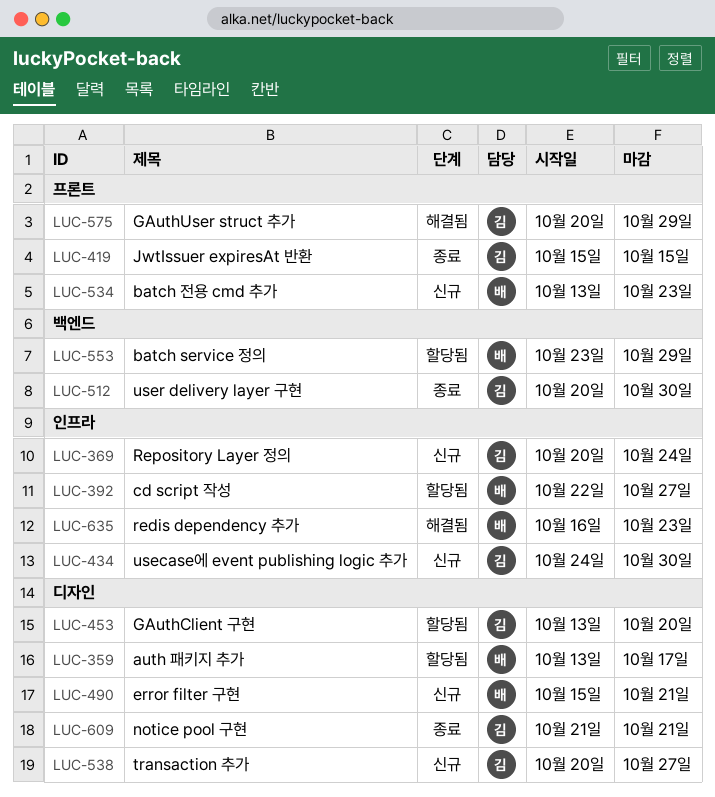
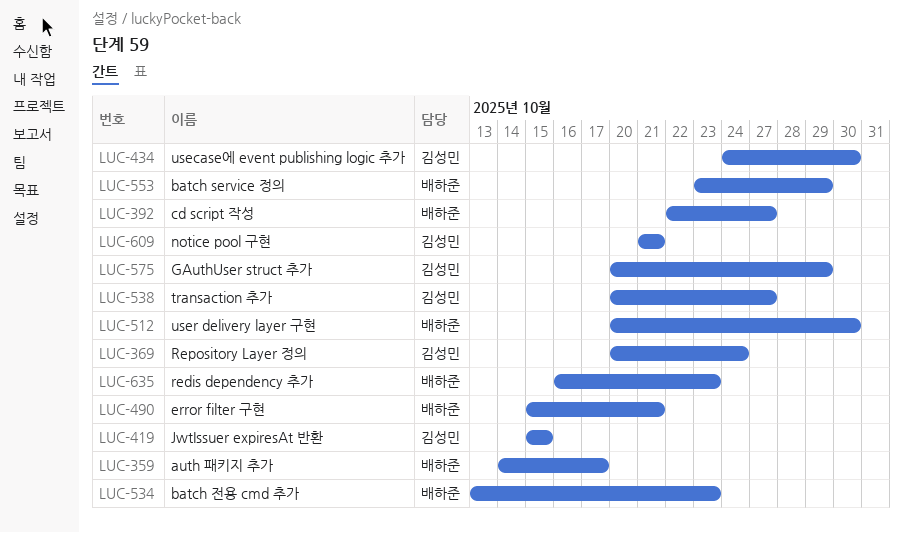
LUC-359, start: Oct 13 -> Oct 14
LUC-453: present -> none
LUC-512, owner: 김성민 -> 배하준

